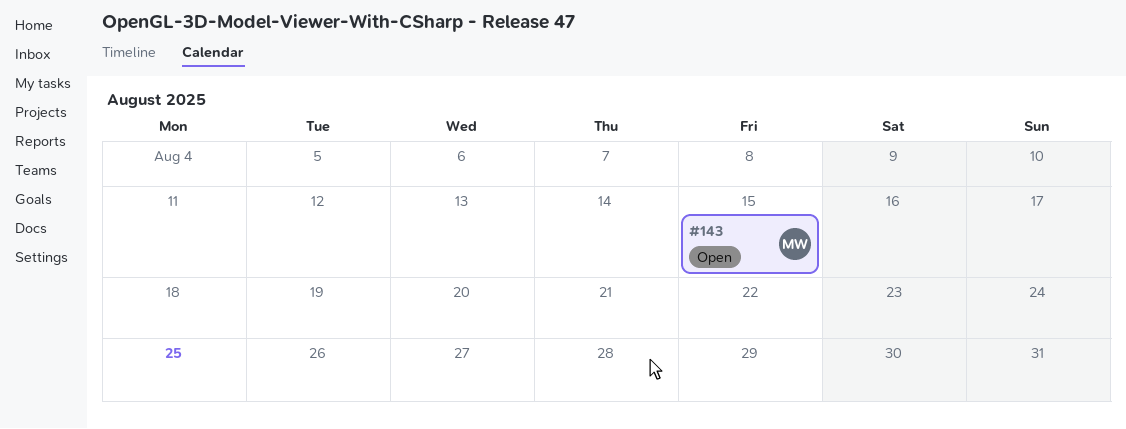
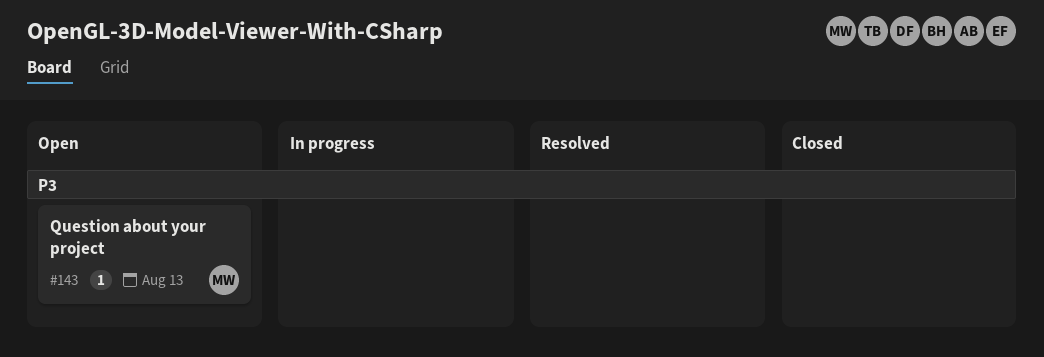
#143, due: Aug 15 -> Aug 13

